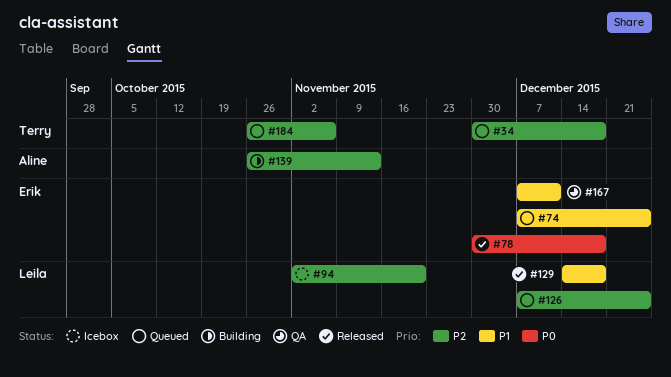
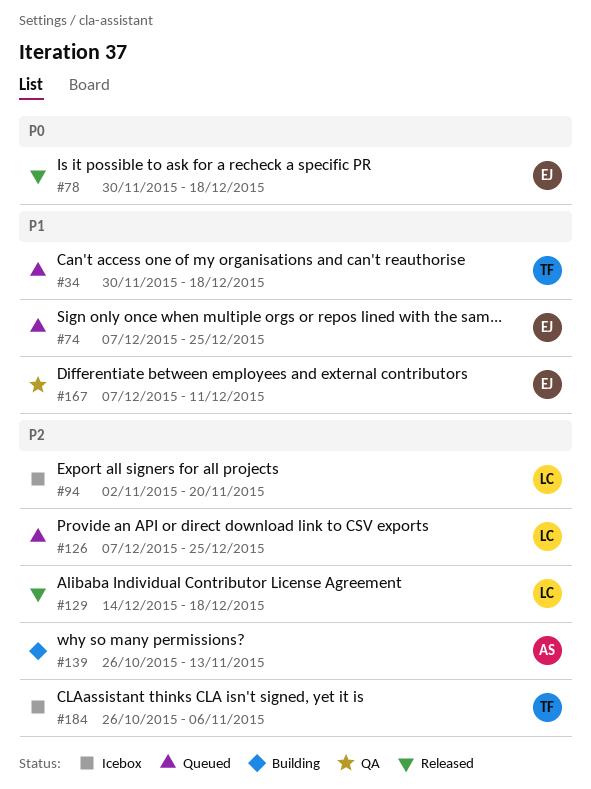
#34, priority: P2 -> P1
#129, priority: P1 -> P2
#184, status: Queued -> Icebox

